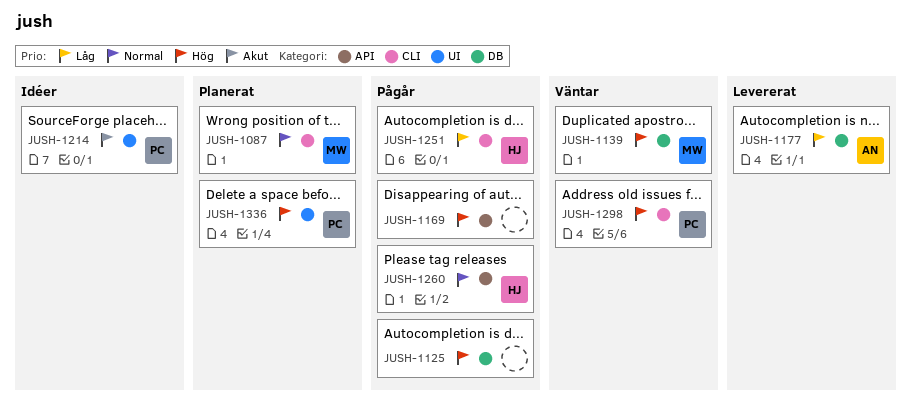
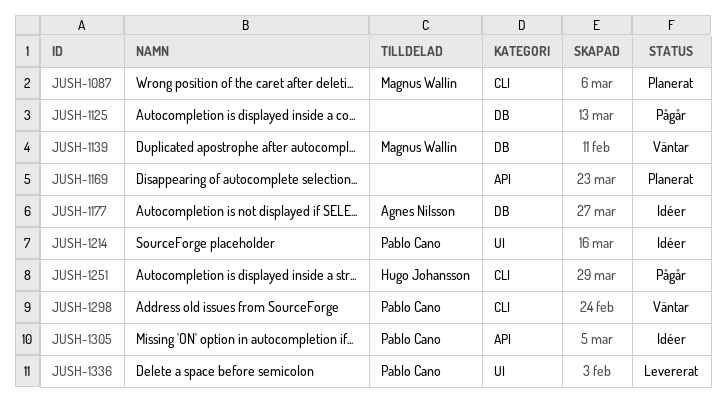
JUSH-1169, status: Pågår -> Planerat
JUSH-1177, status: Levererat -> Idéer
JUSH-1260: present -> none
JUSH-1305: none -> present
JUSH-1336, status: Planerat -> Levererat

